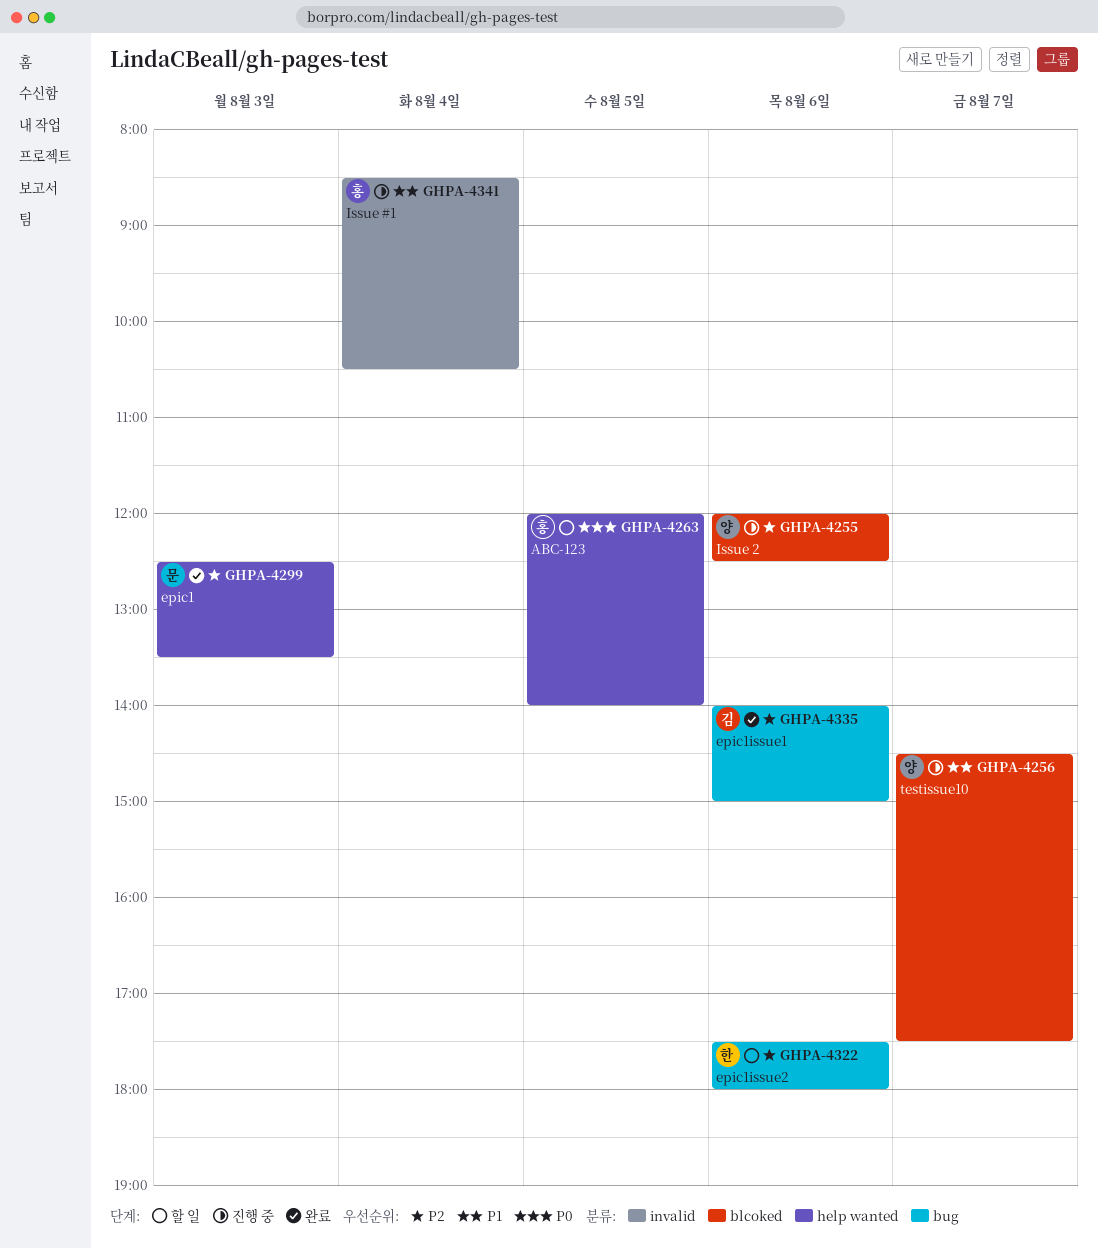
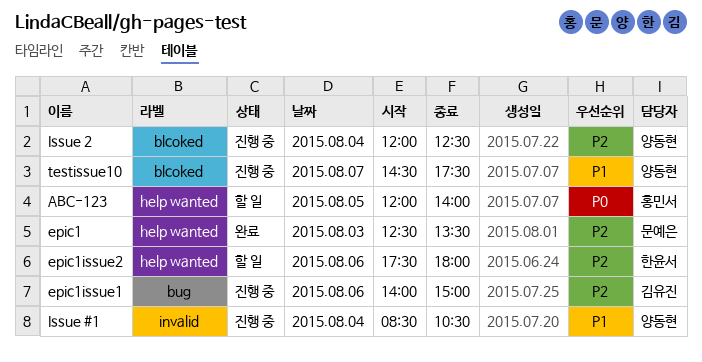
epic1issue1, status: 완료 -> 진행 중
epic1issue2, label: bug -> help wanted
Issue #1, owner: 홍민서 -> 양동현
Issue 2, day: Aug 6 -> Aug 4

